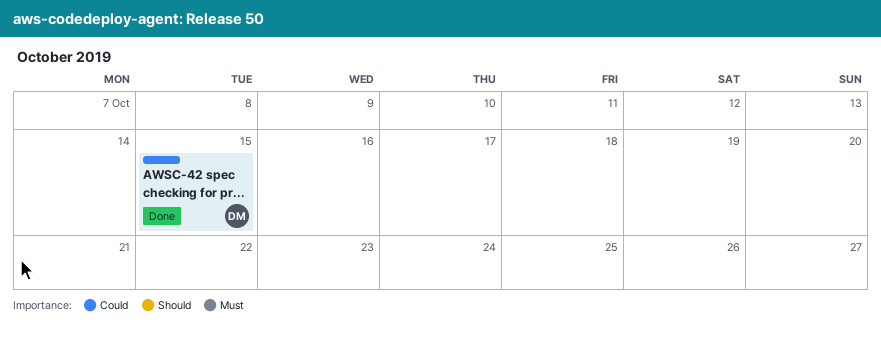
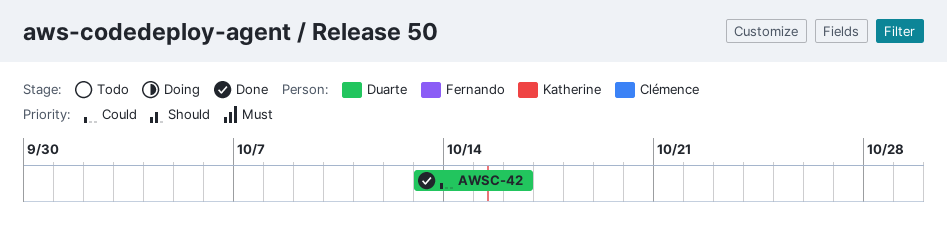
AWSC-42, due: Oct 15 -> Oct 16

